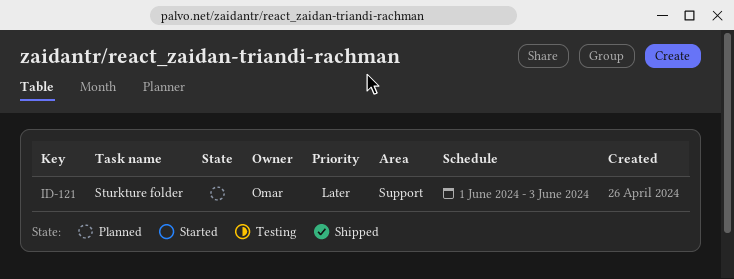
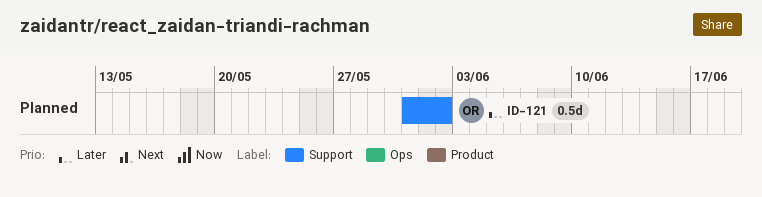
ID-121, start: Jun 1 -> May 31
ID-121, due: Jun 3 -> Jun 2

